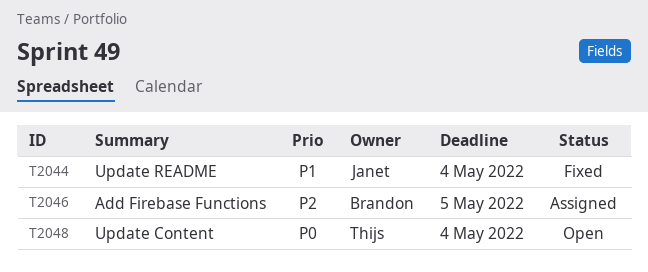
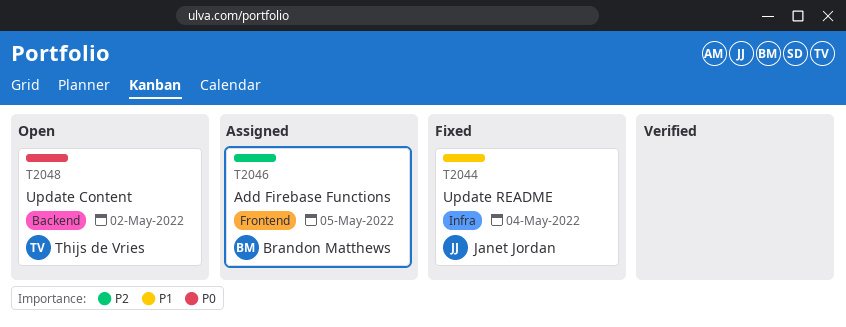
T2048, due: May 4 -> May 2

